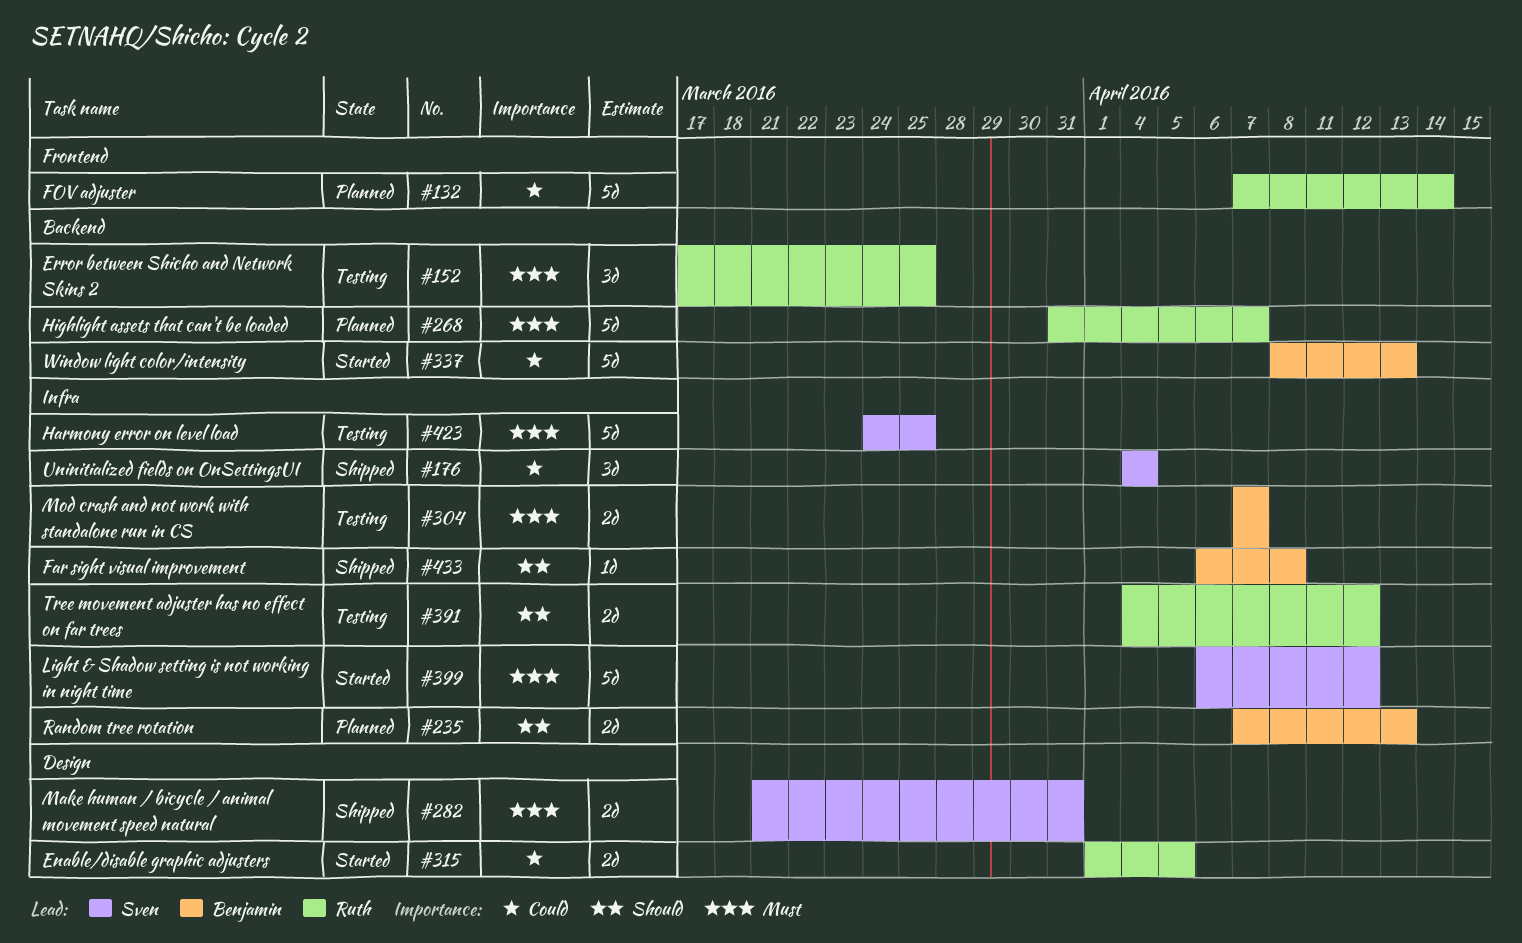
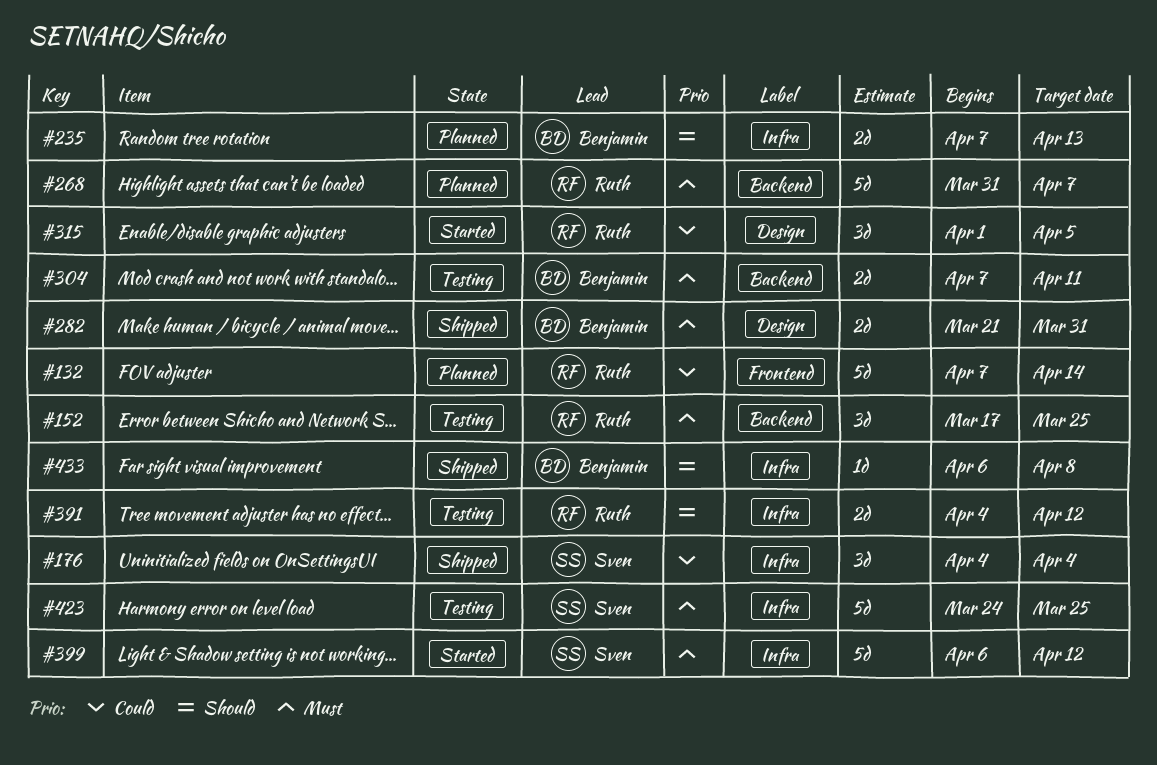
#282, owner: Sven -> Benjamin
#304, label: Infra -> Backend
#304, due: Apr 7 -> Apr 11
#315, estimate: 2d -> 3d
#337: present -> none

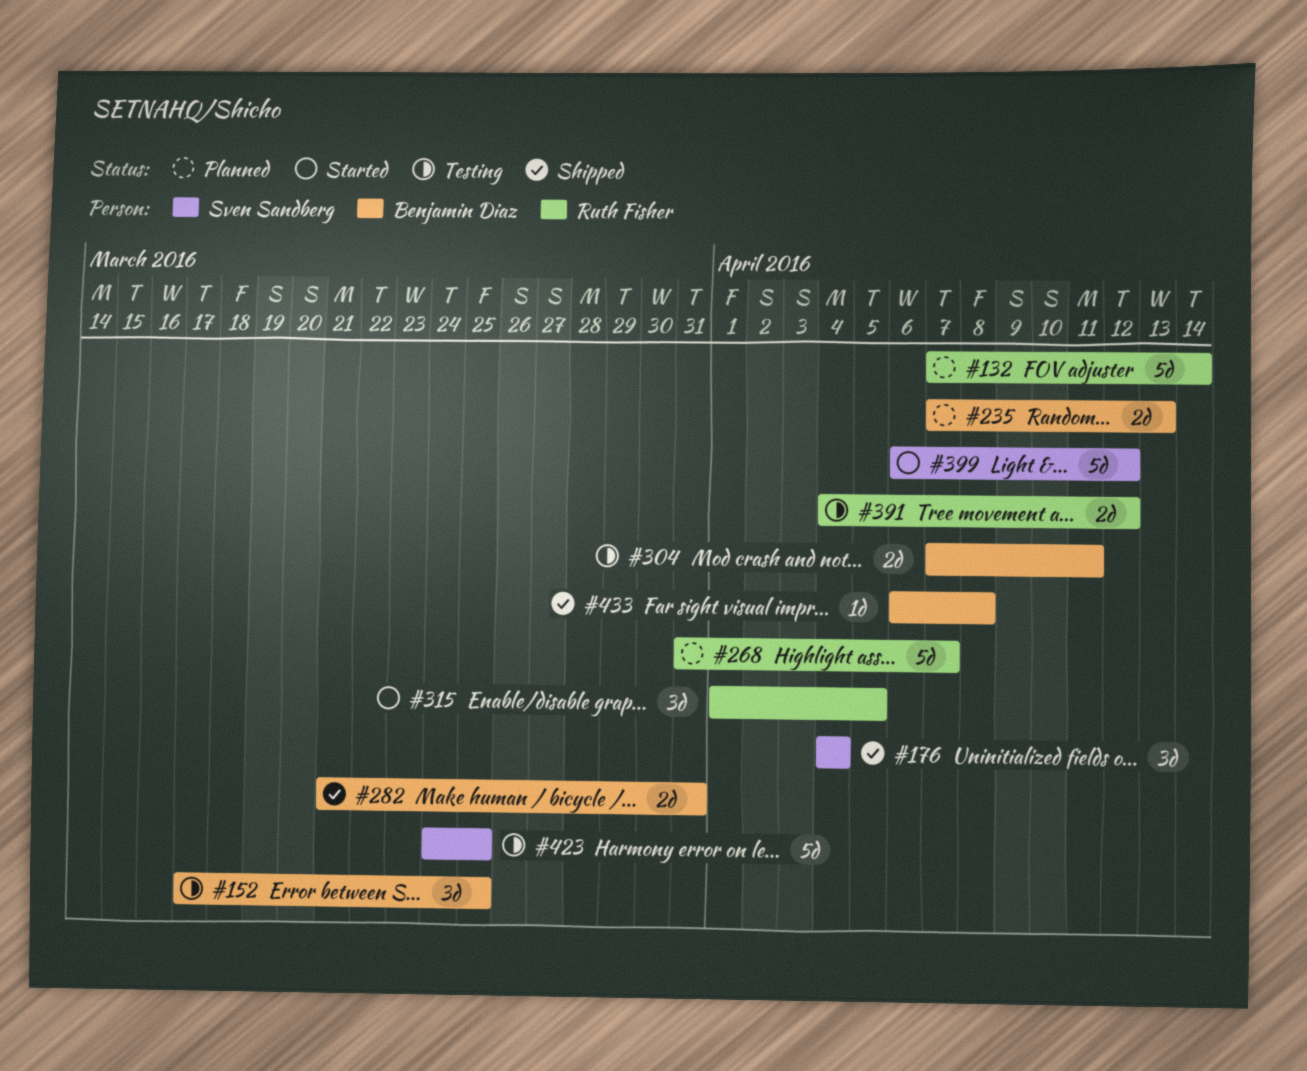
#152, owner: Ruth Fisher -> Benjamin Diaz

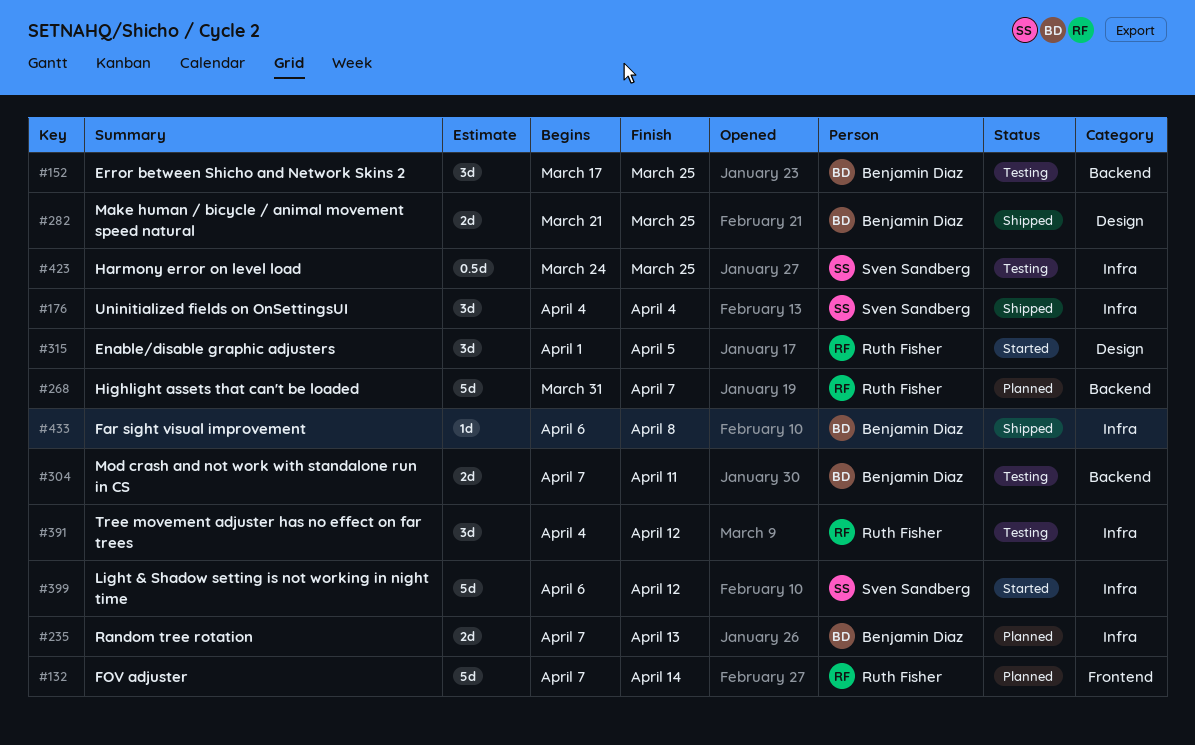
#282, due: Mar 31 -> Mar 25
#391, estimate: 2d -> 3d
#423, estimate: 5d -> 0.5d

